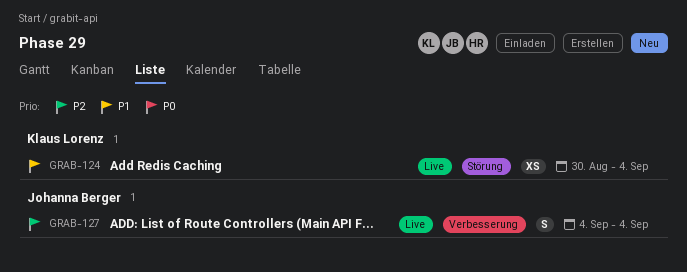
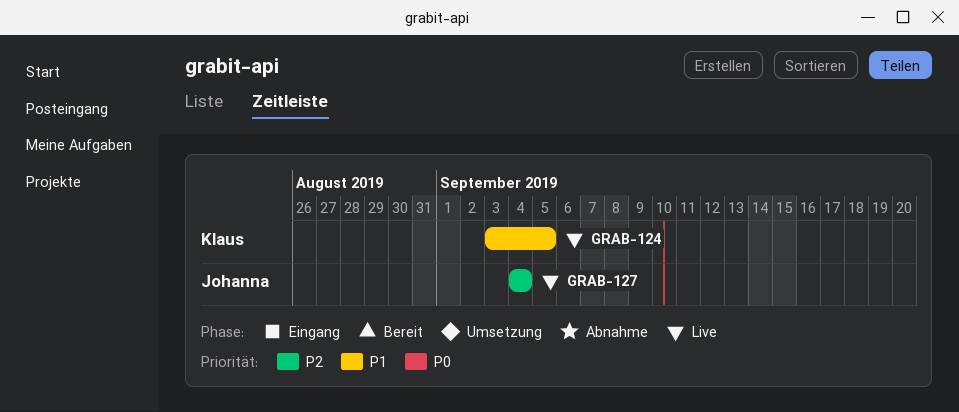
GRAB-124, start: Aug 30 -> Sep 3
GRAB-124, due: Sep 4 -> Sep 5

